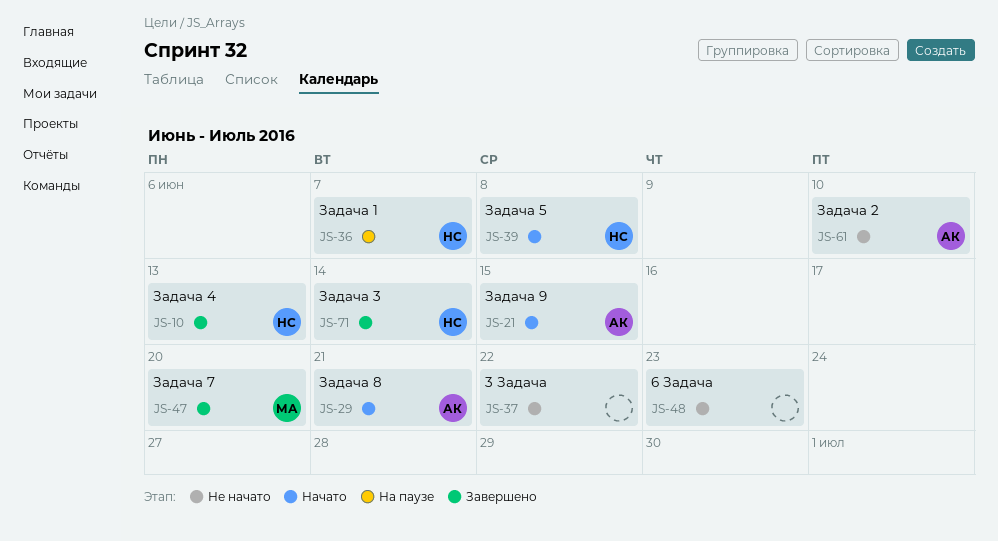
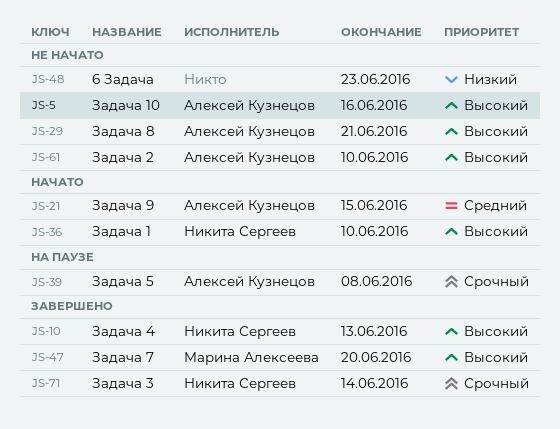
JS-5: none -> present
JS-29, status: Начато -> Не начато
JS-36, status: На паузе -> Начато
JS-36, due: Jun 7 -> Jun 10
JS-37: present -> none
JS-39, status: Начато -> На паузе
JS-39, owner: Никита Сергеев -> Алексей Кузнецов

